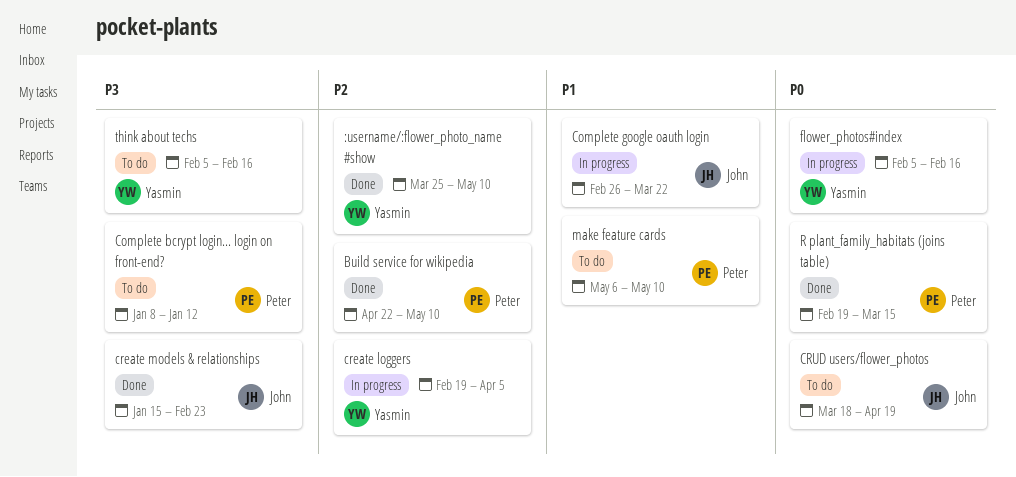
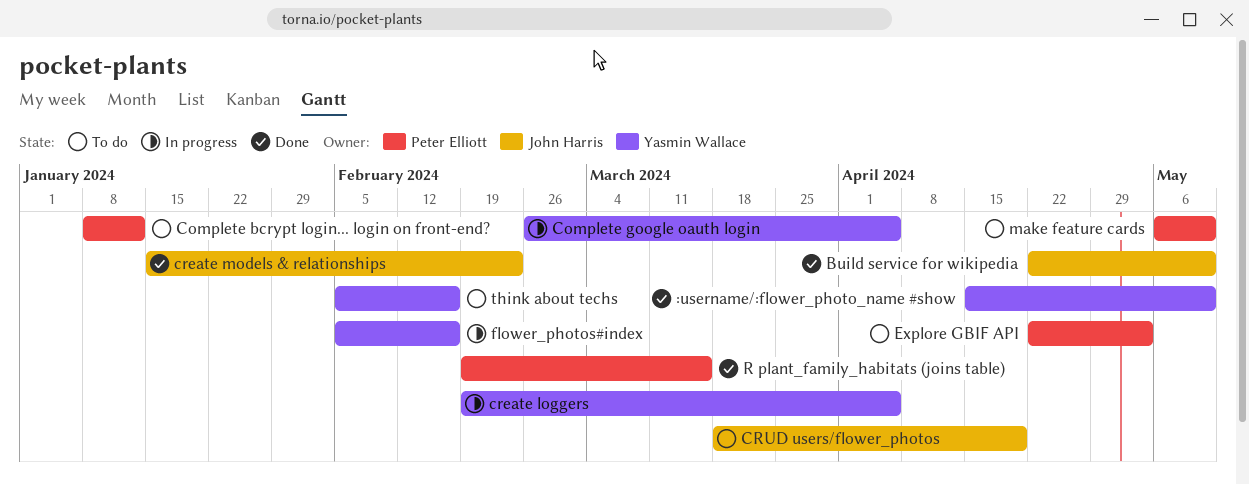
:username/:flower_photo_name #show, start: Mar 25 -> Apr 15
Build service for wikipedia, owner: Peter Elliott -> John Harris
Complete google oauth login, owner: John Harris -> Yasmin Wallace
Complete google oauth login, due: Mar 22 -> Apr 5
Explore GBIF API: none -> present

